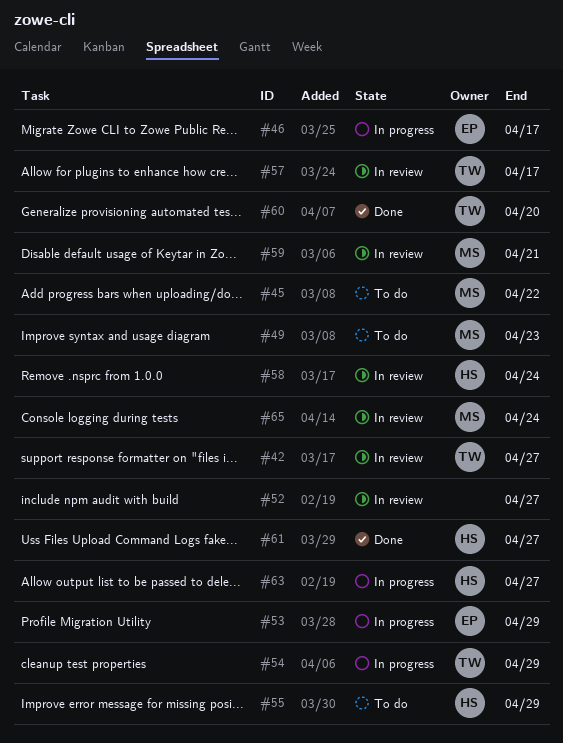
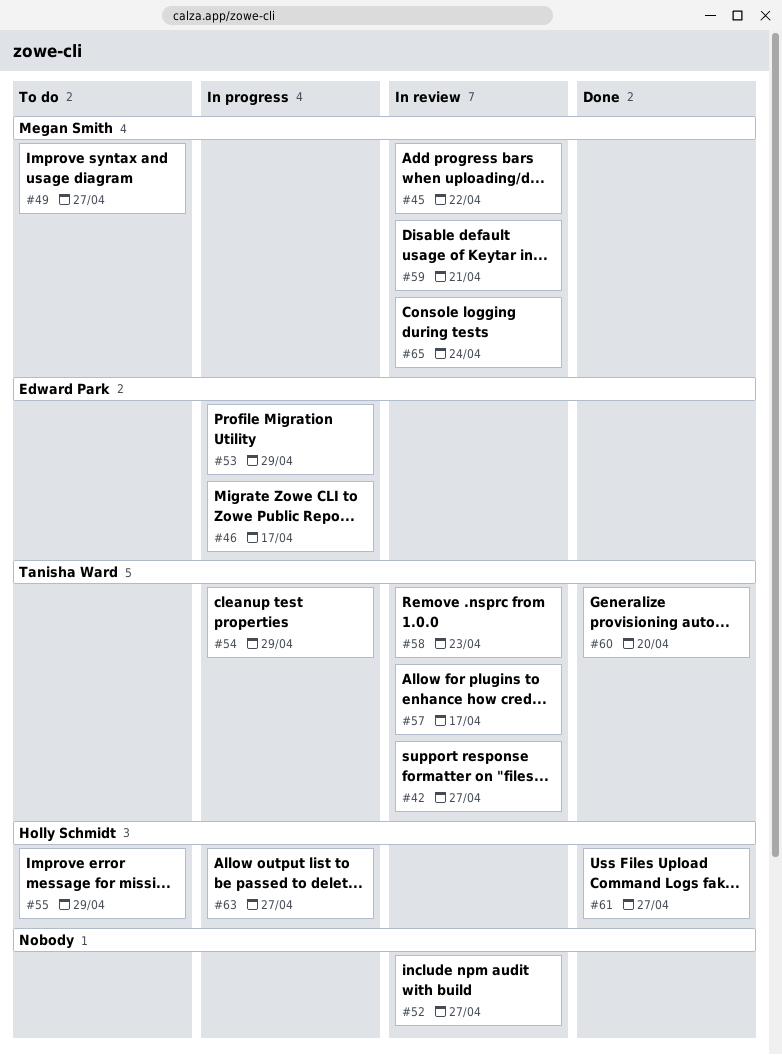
#45, status: To do -> In review
#49, due: Apr 23 -> Apr 27
#58, owner: Holly Schmidt -> Tanisha Ward
#58, due: Apr 24 -> Apr 23

